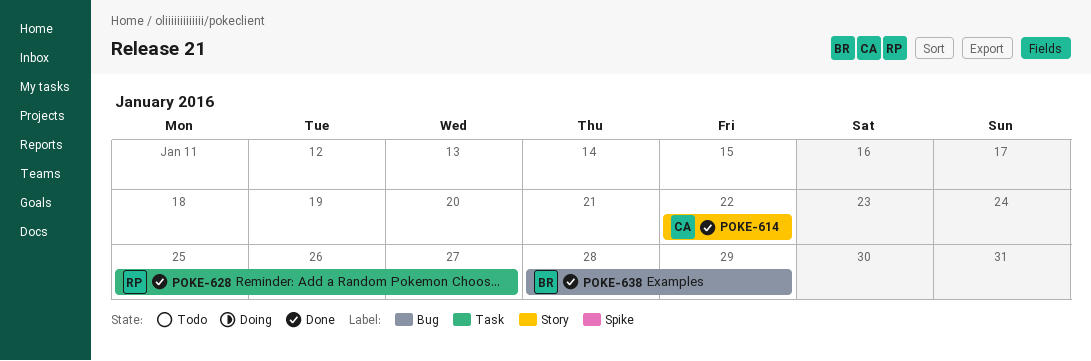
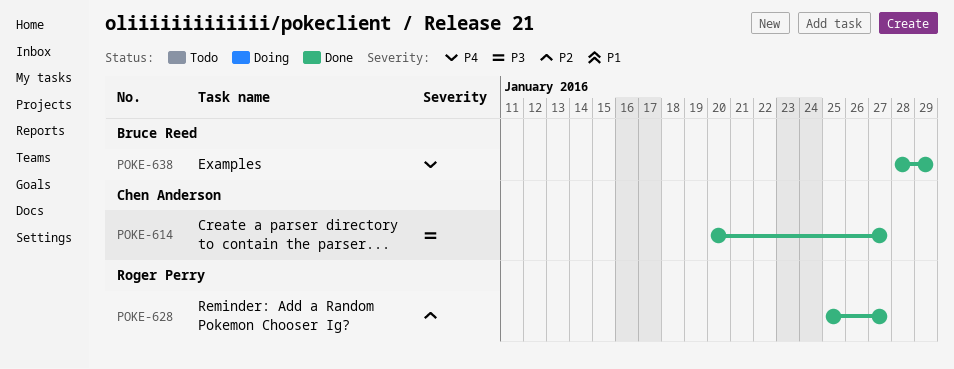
POKE-614, start: Jan 22 -> Jan 20
POKE-614, due: Jan 22 -> Jan 27

